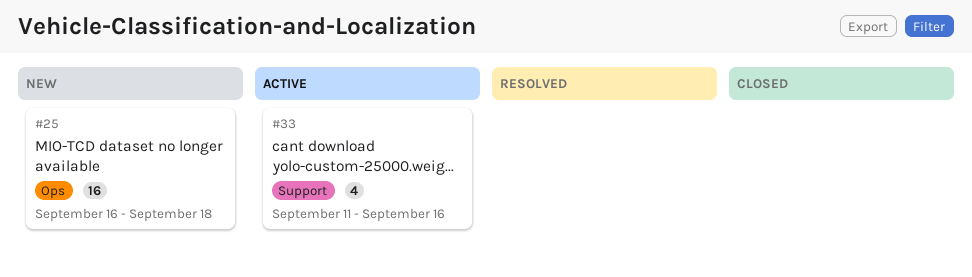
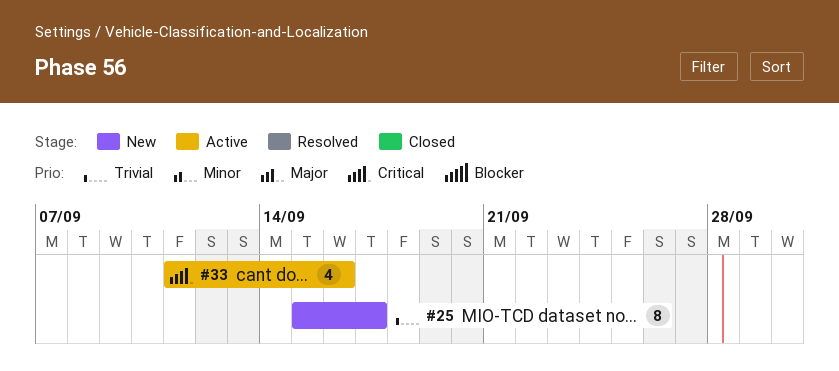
#25, estimate: 16 -> 8
#25, start: Sep 16 -> Sep 15
#25, due: Sep 18 -> Sep 17

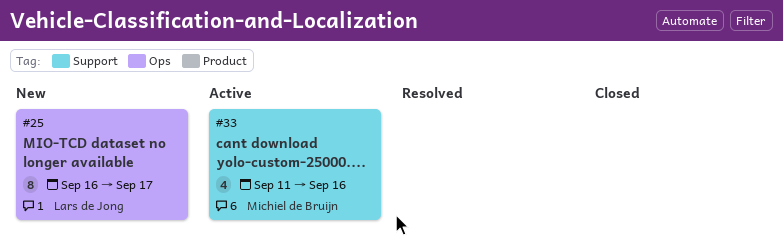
#25, start: Sep 15 -> Sep 16

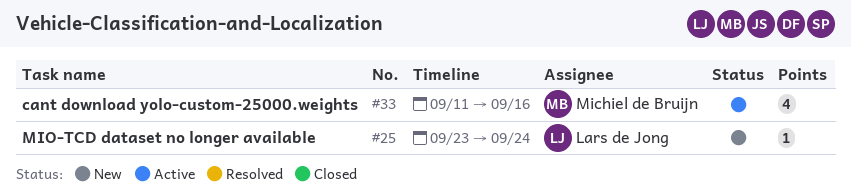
#25, estimate: 8 -> 1
#25, start: Sep 16 -> Sep 23
#25, due: Sep 17 -> Sep 24

